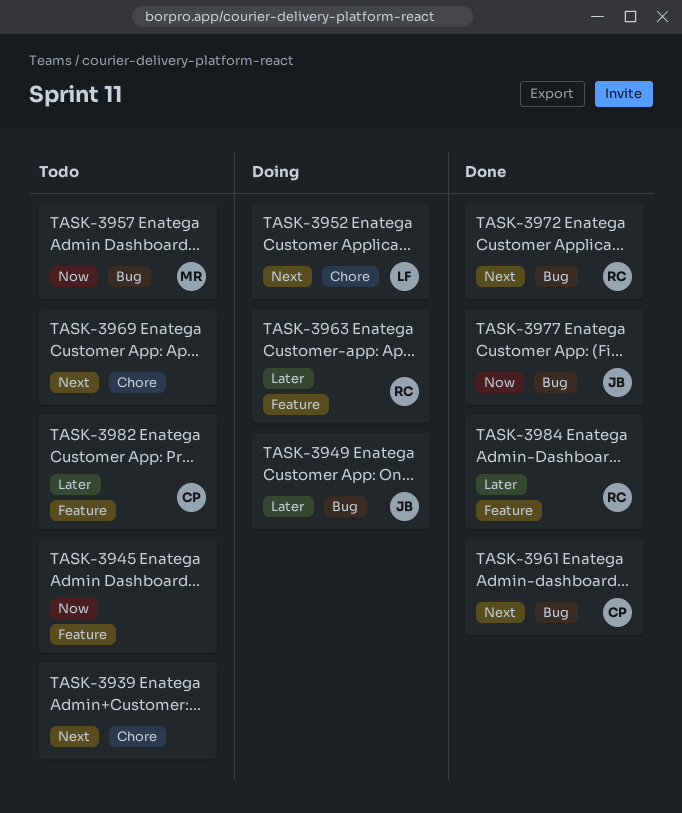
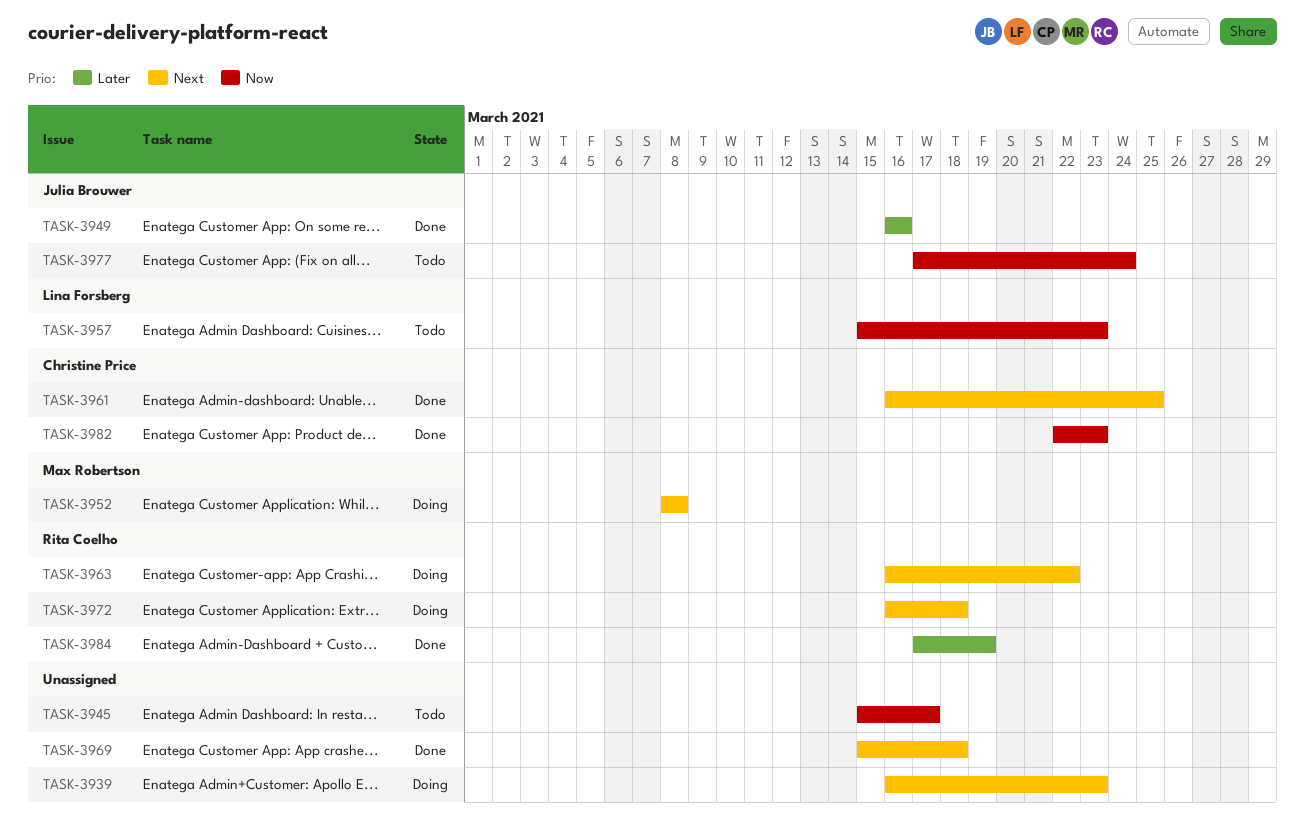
TASK-3939, status: Todo -> Doing
TASK-3949, status: Doing -> Done
TASK-3952, owner: Lina Forsberg -> Max Robertson
TASK-3957, owner: Max Robertson -> Lina Forsberg
TASK-3963, priority: Later -> Next
TASK-3969, status: Todo -> Done
TASK-3972, status: Done -> Doing
TASK-3977, status: Done -> Todo
TASK-3982, status: Todo -> Done
TASK-3982, priority: Later -> Now

